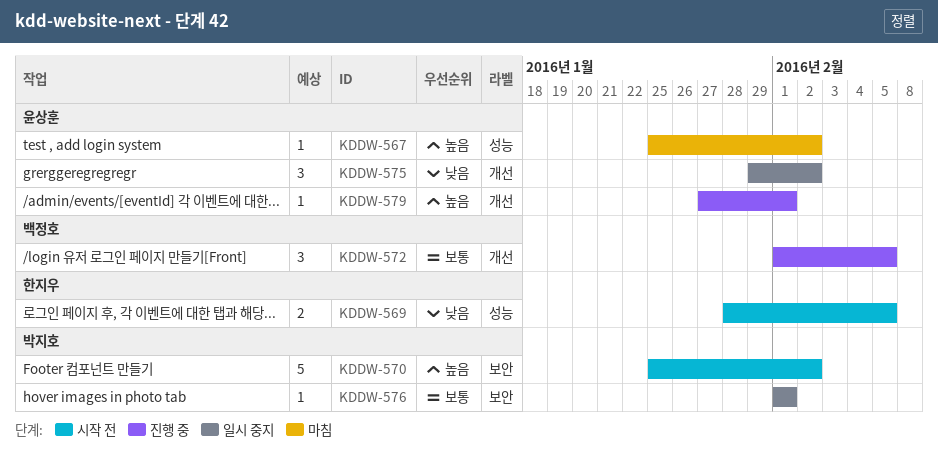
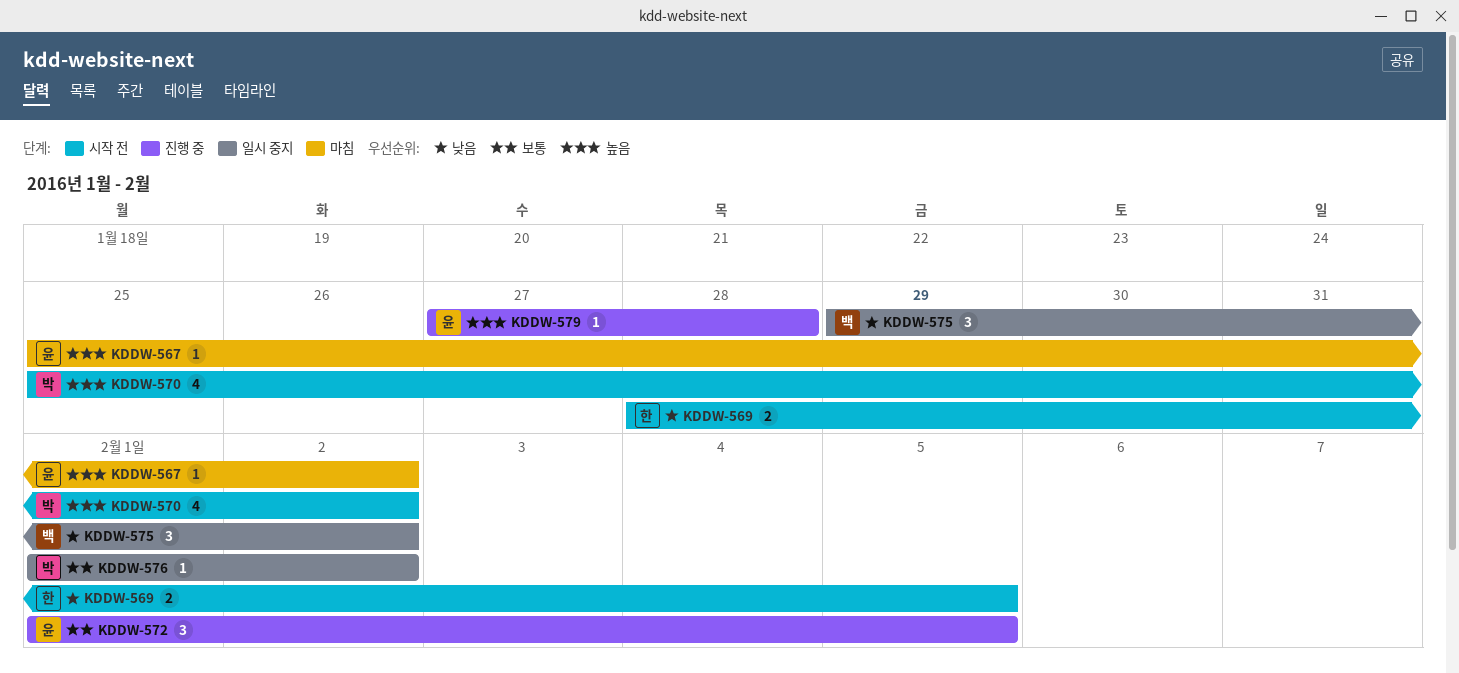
KDDW-570, estimate: 5 -> 4
KDDW-572, owner: 백정호 -> 윤상훈
KDDW-575, owner: 윤상훈 -> 백정호
KDDW-576, due: Feb 1 -> Feb 2
KDDW-579, due: Feb 1 -> Jan 28

